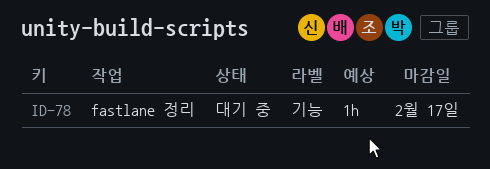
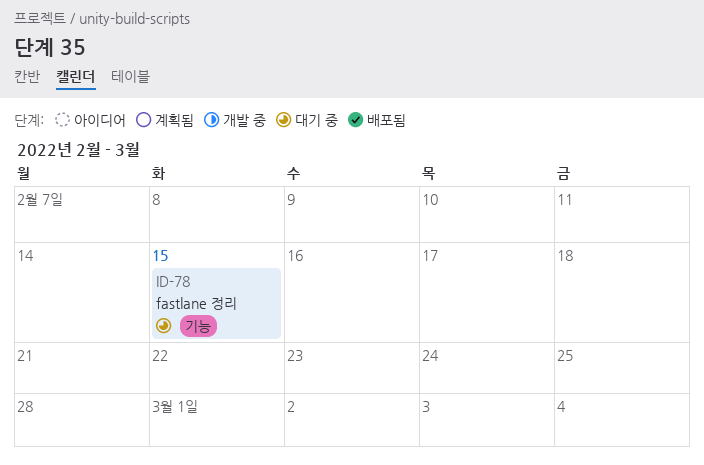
ID-78, due: Feb 17 -> Feb 15

